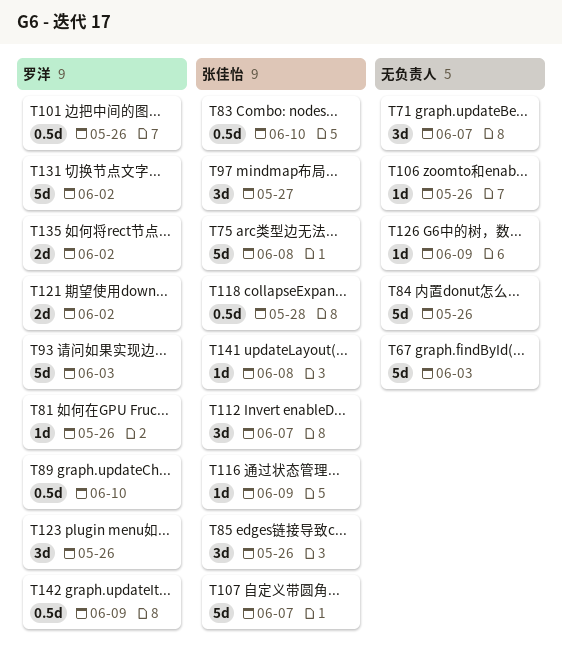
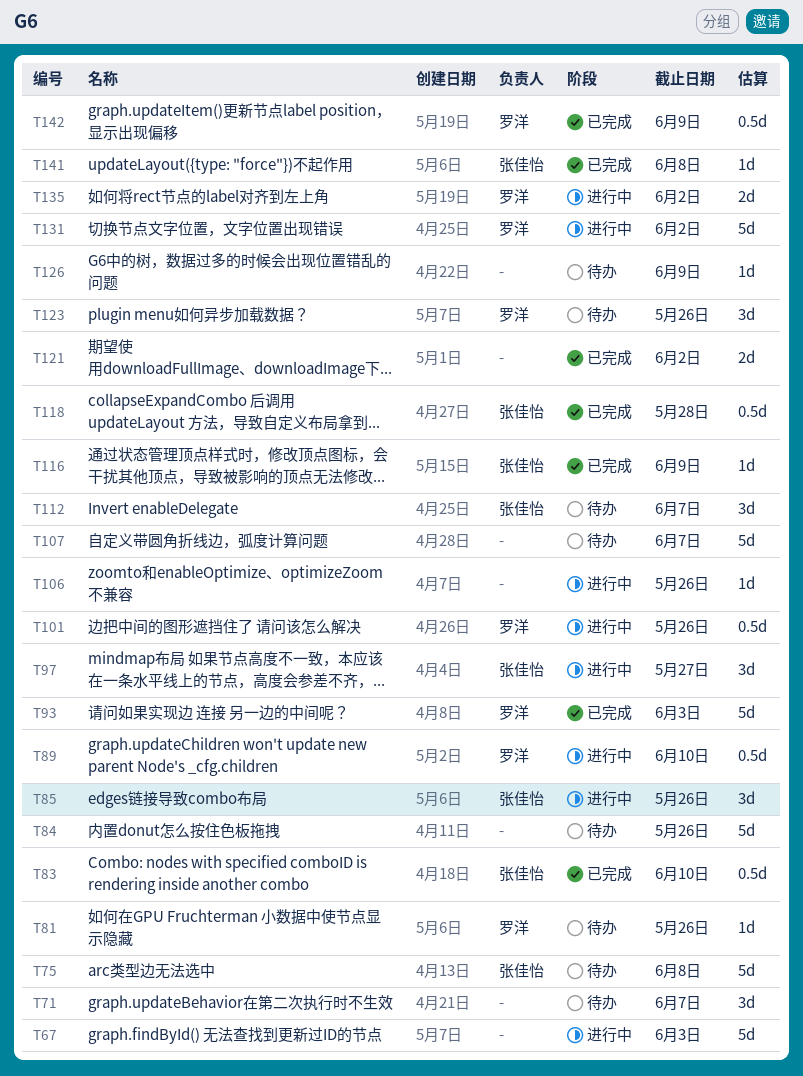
T107, owner: 张佳怡 -> none
T121, owner: 罗洋 -> none

